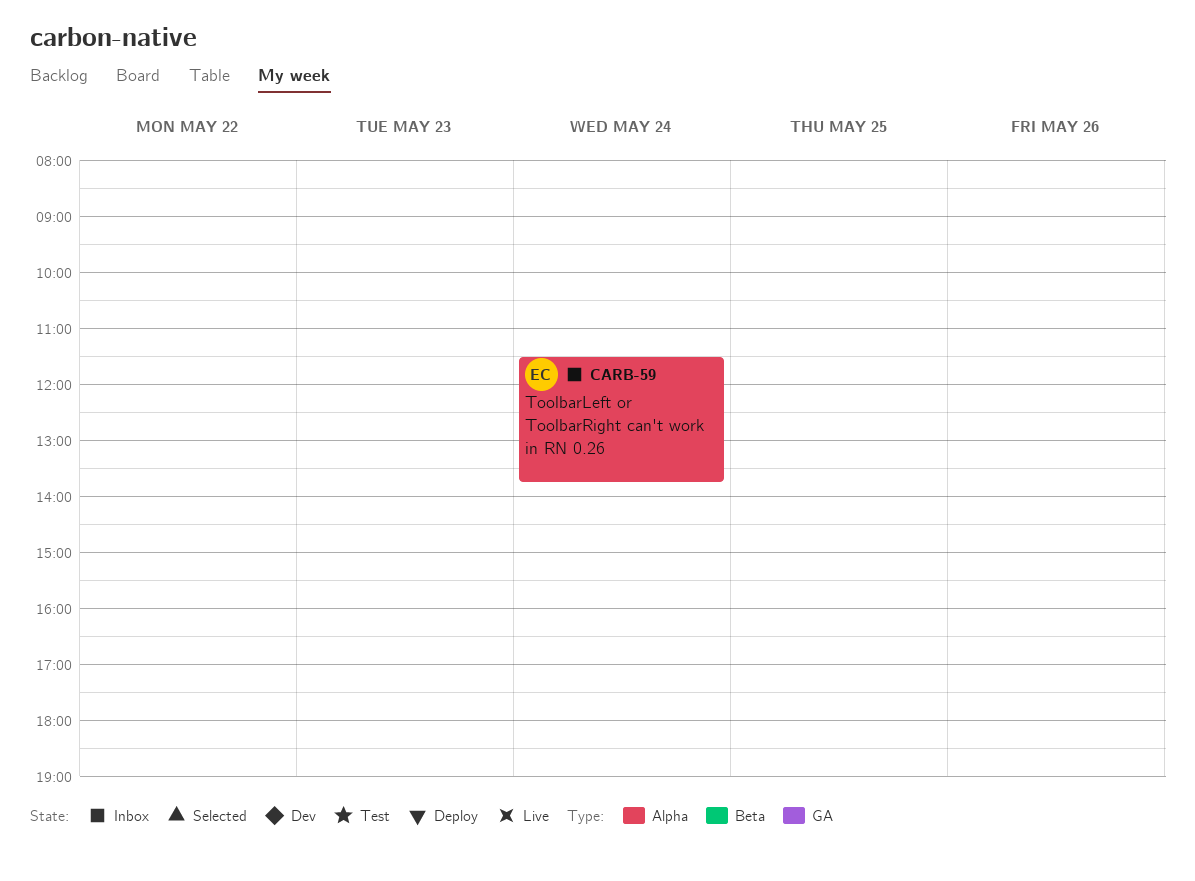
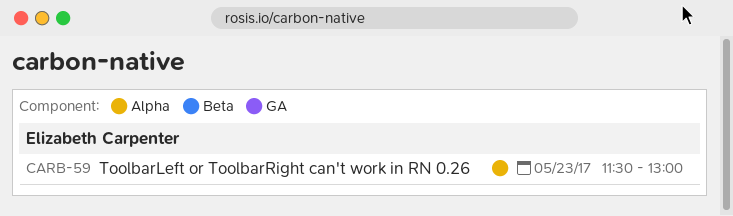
CARB-59, day: May 24 -> May 23
CARB-59, ends: 13:45 -> 13:00

